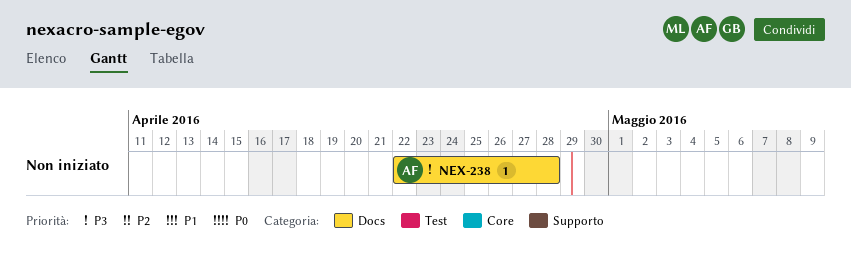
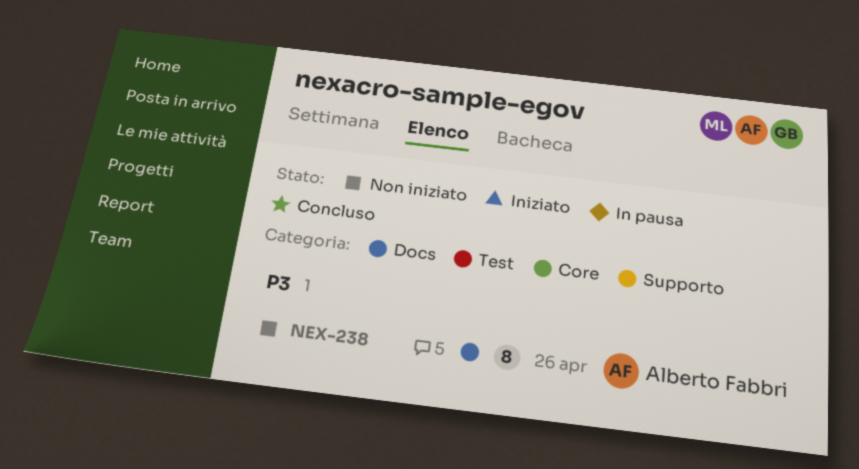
NEX-238, estimate: 1 -> 8
NEX-238, due: Apr 28 -> Apr 26

